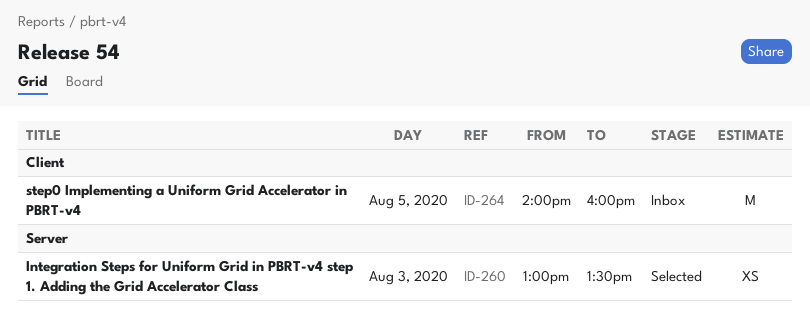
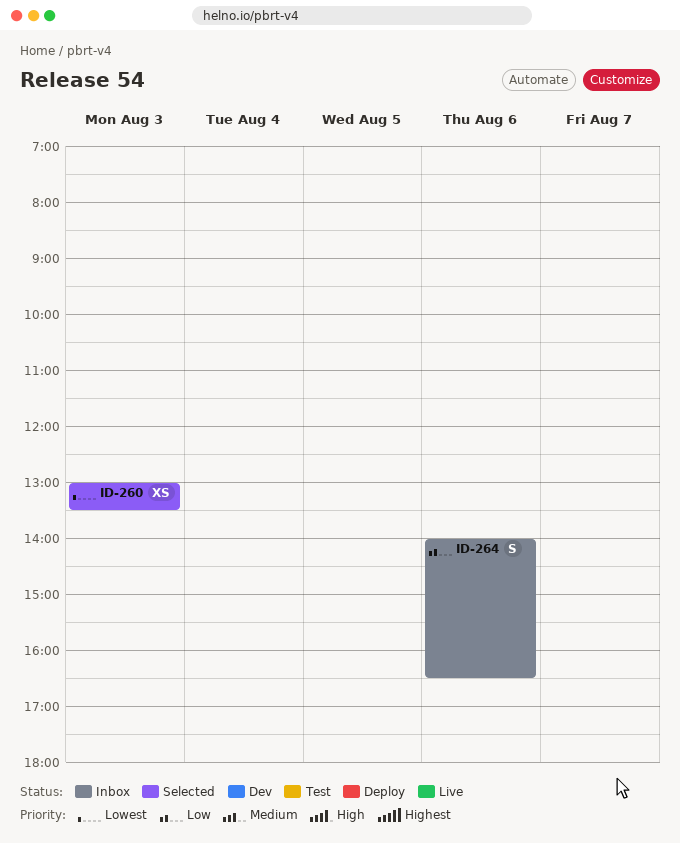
ID-264, estimate: M -> S
ID-264, day: Aug 5 -> Aug 6
ID-264, ends: 16:00 -> 16:30

